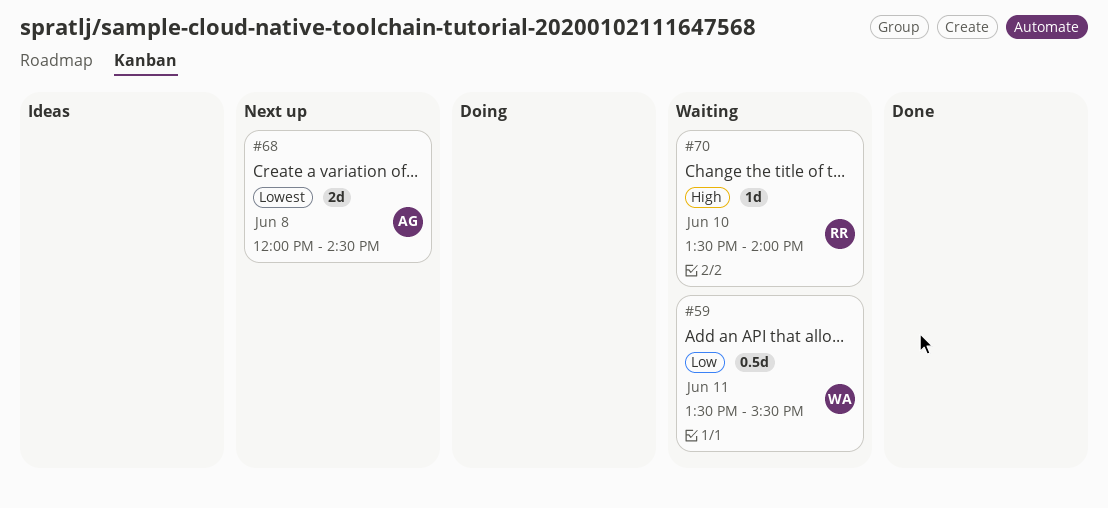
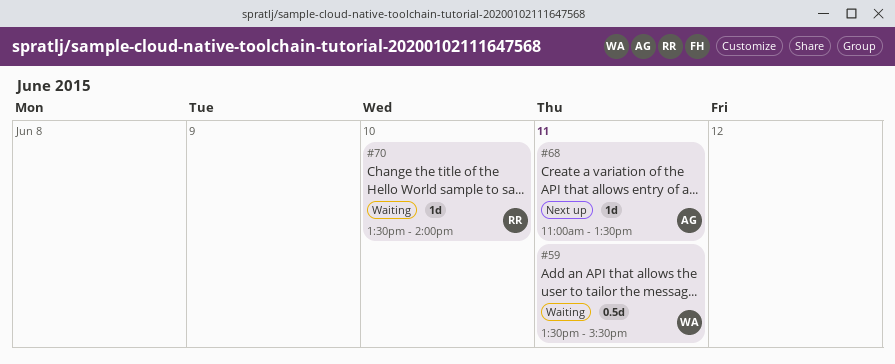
#68, estimate: 2d -> 1d
#68, day: Jun 8 -> Jun 11
#68, begins: 12:00 -> 11:00
#68, ends: 14:30 -> 13:30

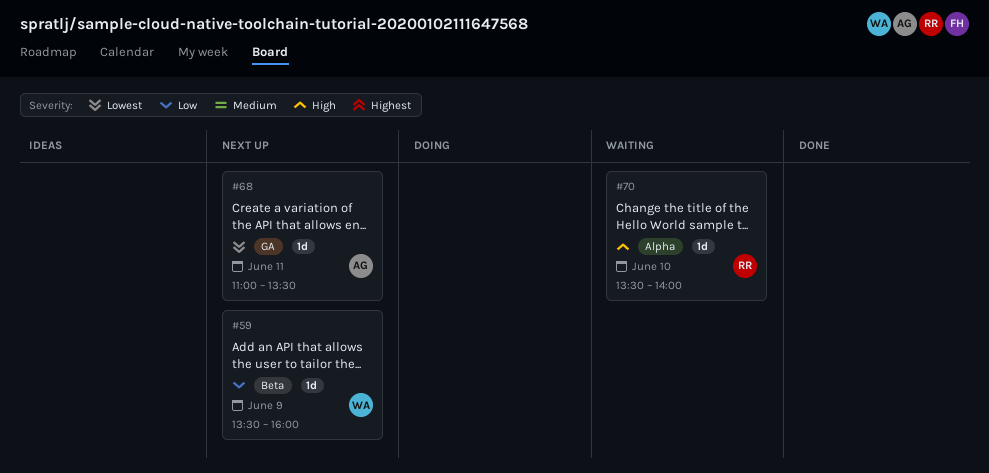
#59, status: Waiting -> Next up
#59, estimate: 0.5d -> 1d
#59, day: Jun 11 -> Jun 9
#59, ends: 15:30 -> 16:00

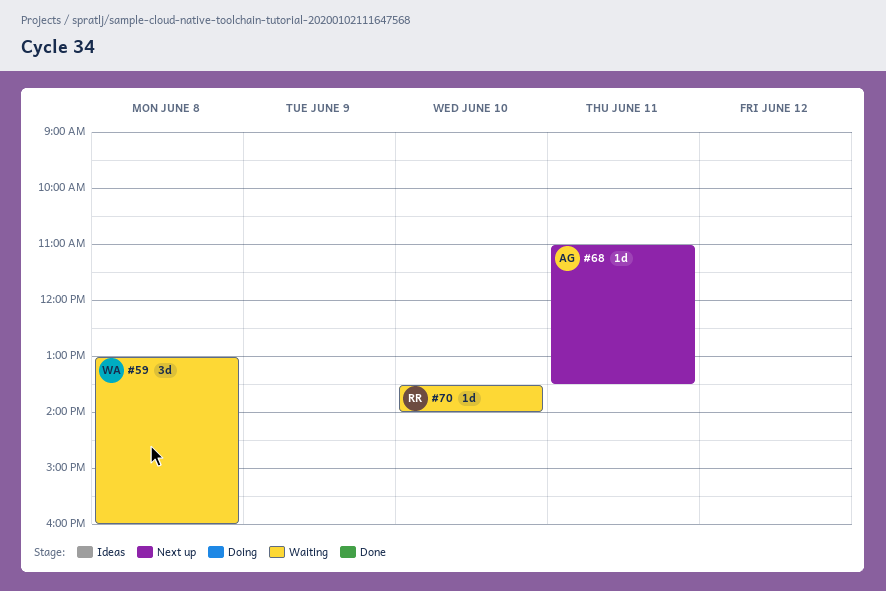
#59, status: Next up -> Waiting
#59, estimate: 1d -> 3d
#59, day: Jun 9 -> Jun 8
#59, begins: 13:30 -> 13:00

